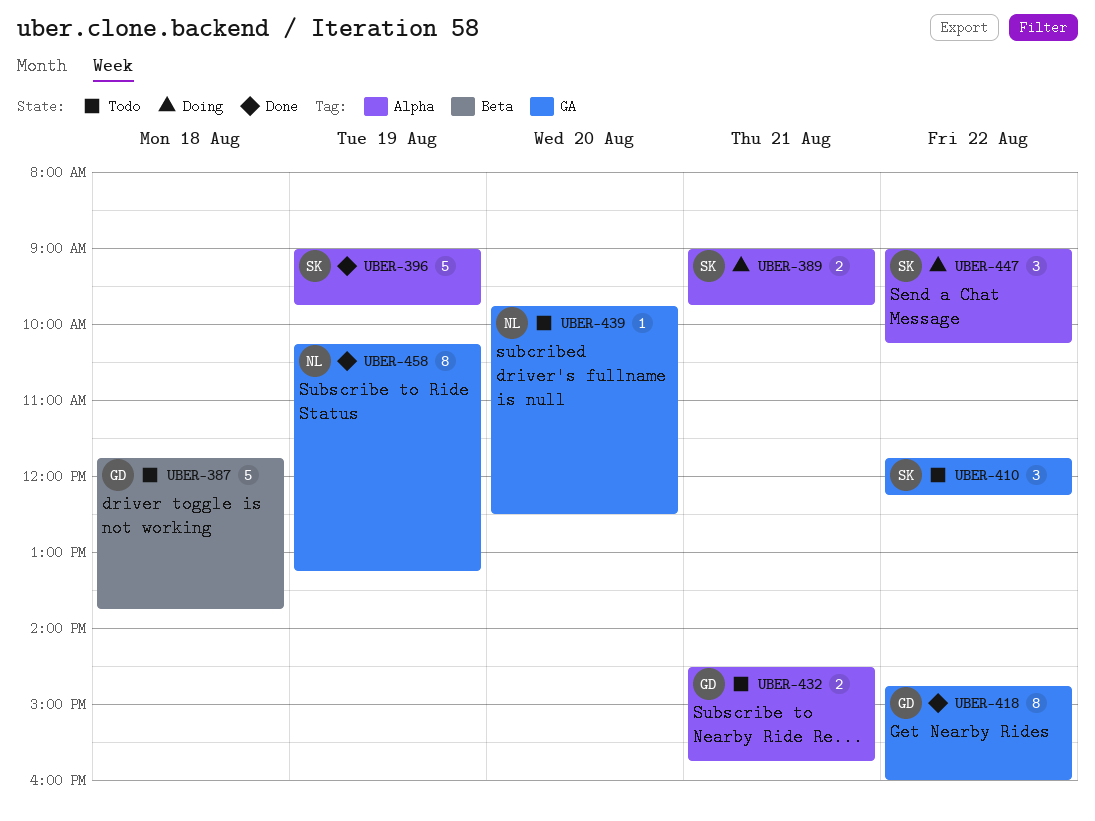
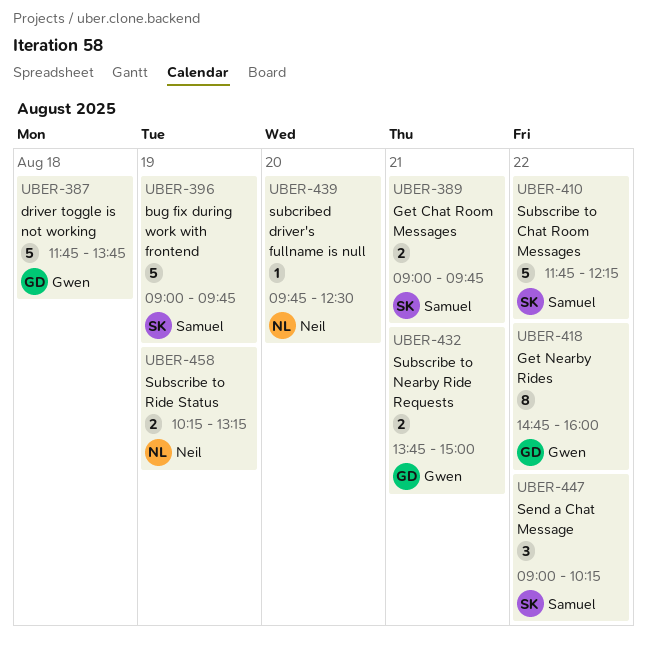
UBER-410, estimate: 3 -> 5
UBER-432, begins: 14:30 -> 13:45
UBER-432, ends: 15:45 -> 15:00
UBER-458, estimate: 8 -> 2

